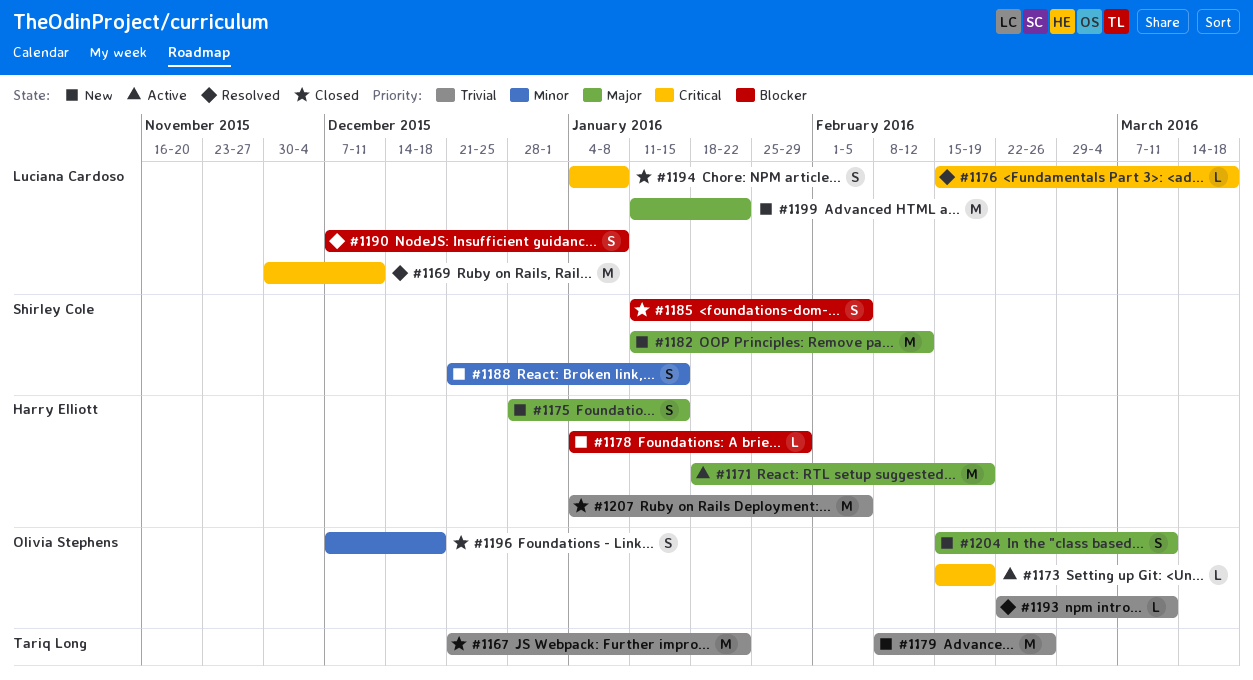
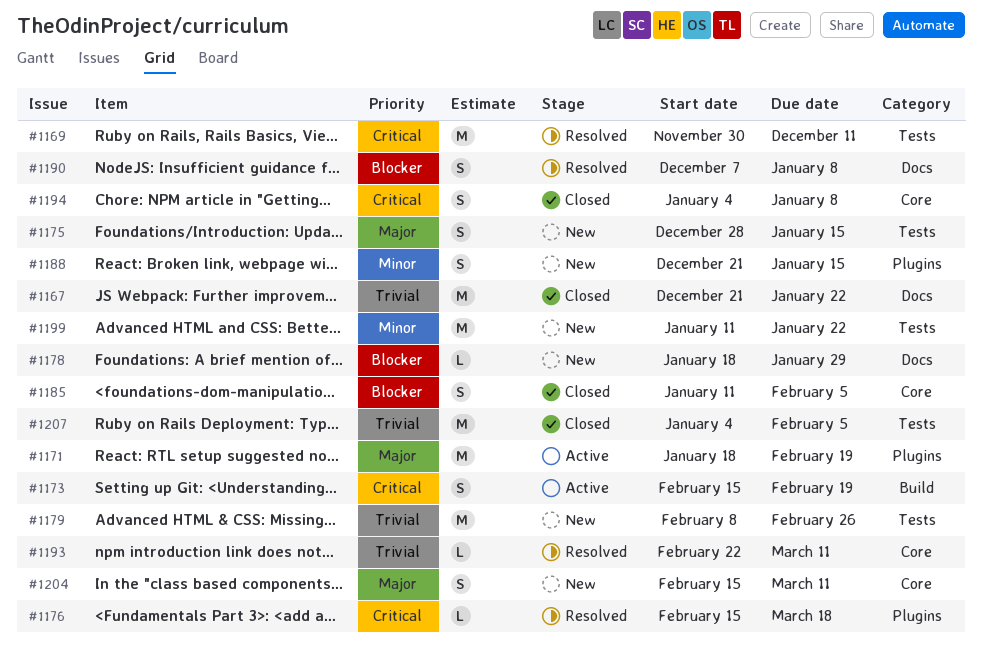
#1173, estimate: L -> S
#1178, start: Jan 4 -> Jan 18
#1182: present -> none
#1196: present -> none
#1199, priority: Major -> Minor

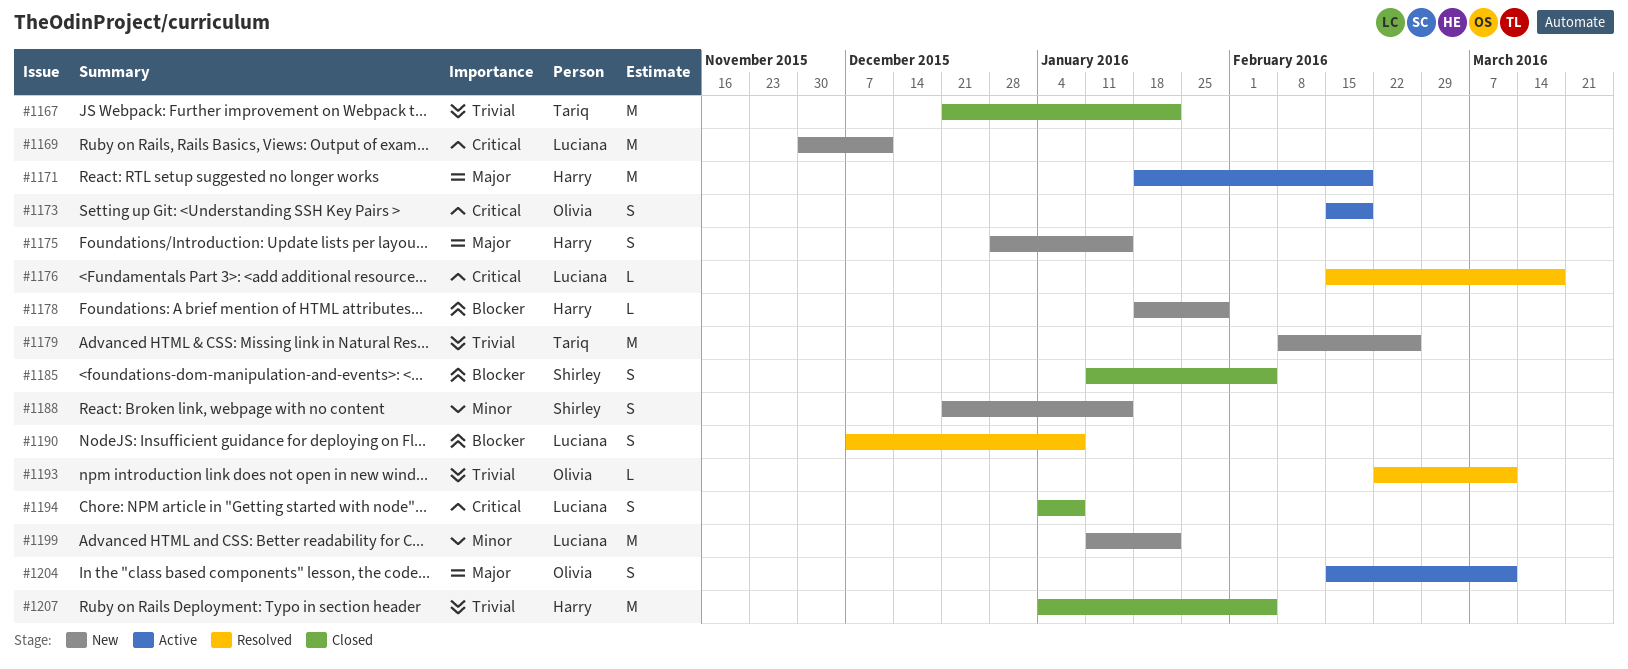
#1169, status: Resolved -> New
#1204, status: New -> Active

